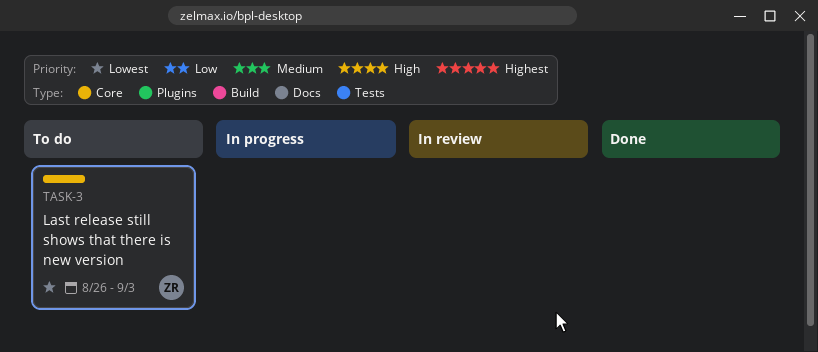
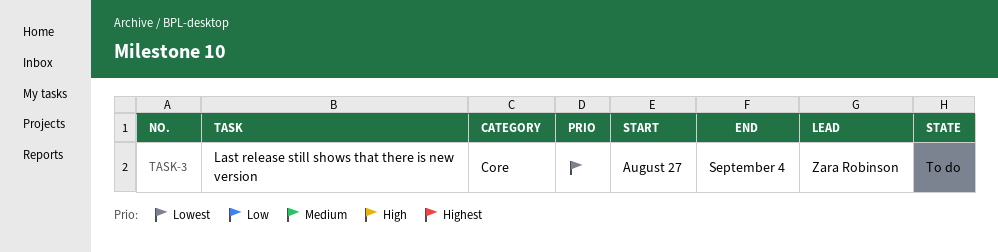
TASK-3, start: Aug 26 -> Aug 27
TASK-3, due: Sep 3 -> Sep 4

